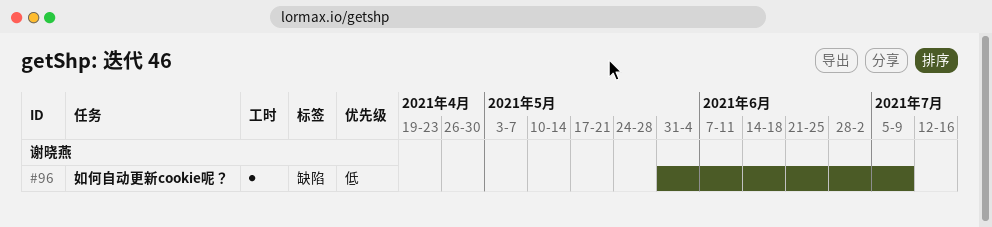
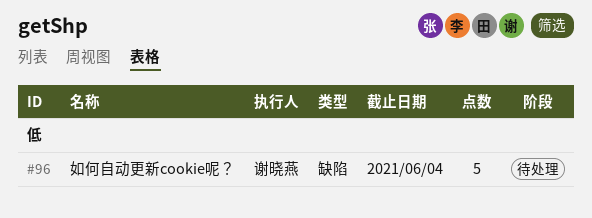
#96, estimate: 1 -> 5
#96, due: Jul 9 -> Jun 4

